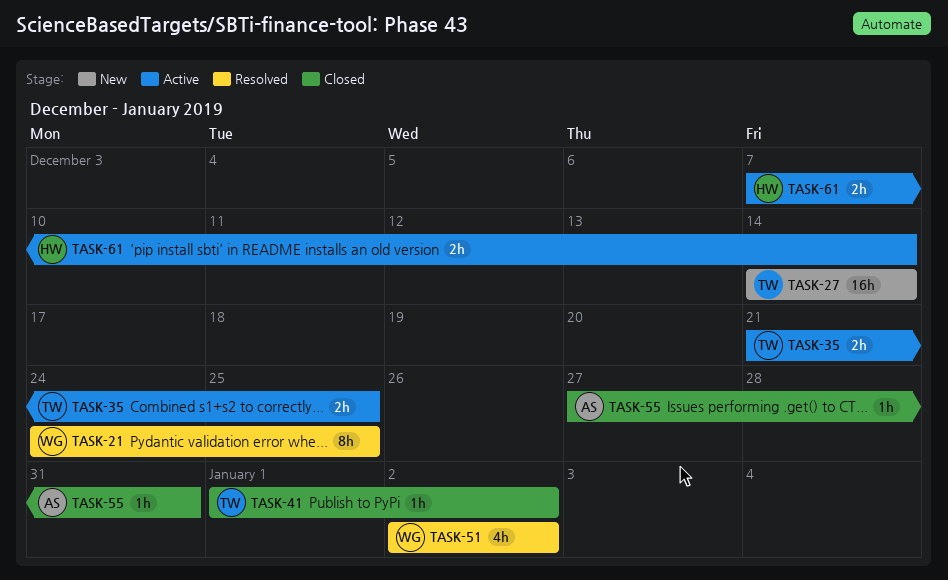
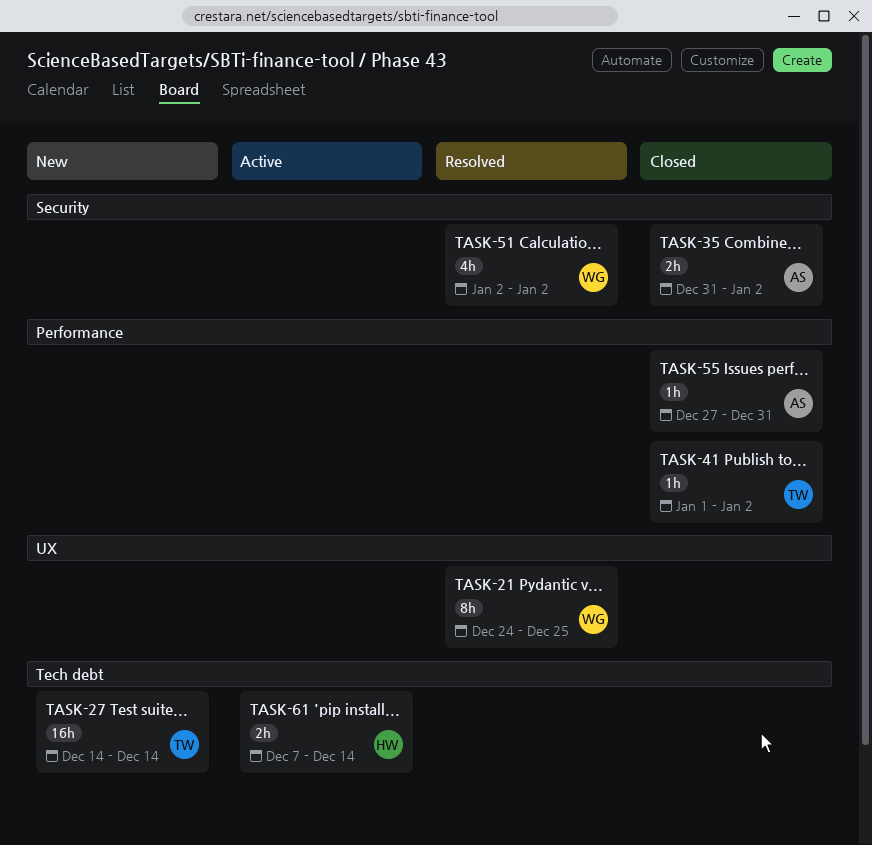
TASK-35, status: Active -> Closed
TASK-35, owner: TW -> AS
TASK-35, start: Dec 21 -> Dec 31
TASK-35, due: Dec 25 -> Jan 2

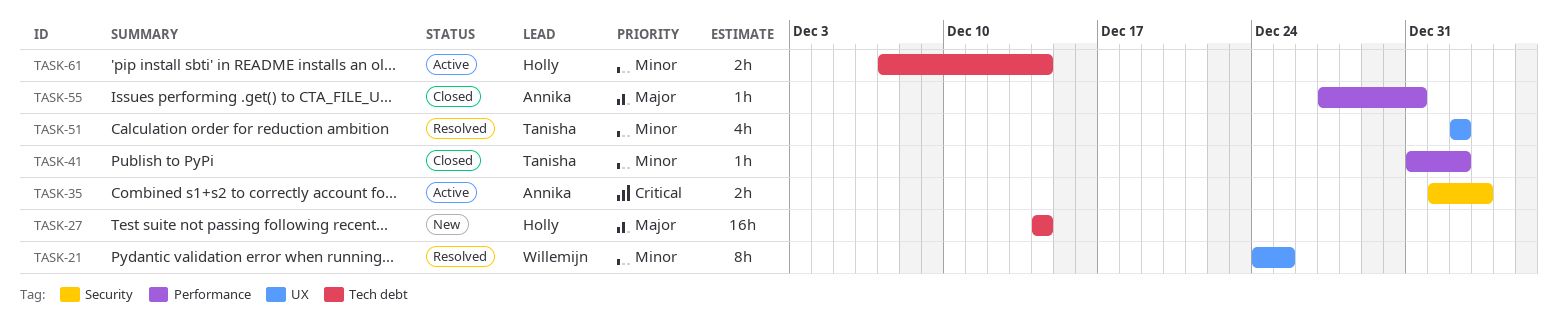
TASK-27, owner: Tanisha -> Holly
TASK-35, status: Closed -> Active
TASK-35, start: Dec 31 -> Jan 1
TASK-35, due: Jan 2 -> Jan 3
TASK-41, start: Jan 1 -> Dec 31
TASK-51, owner: Willemijn -> Tanisha
TASK-51, label: Security -> UX

